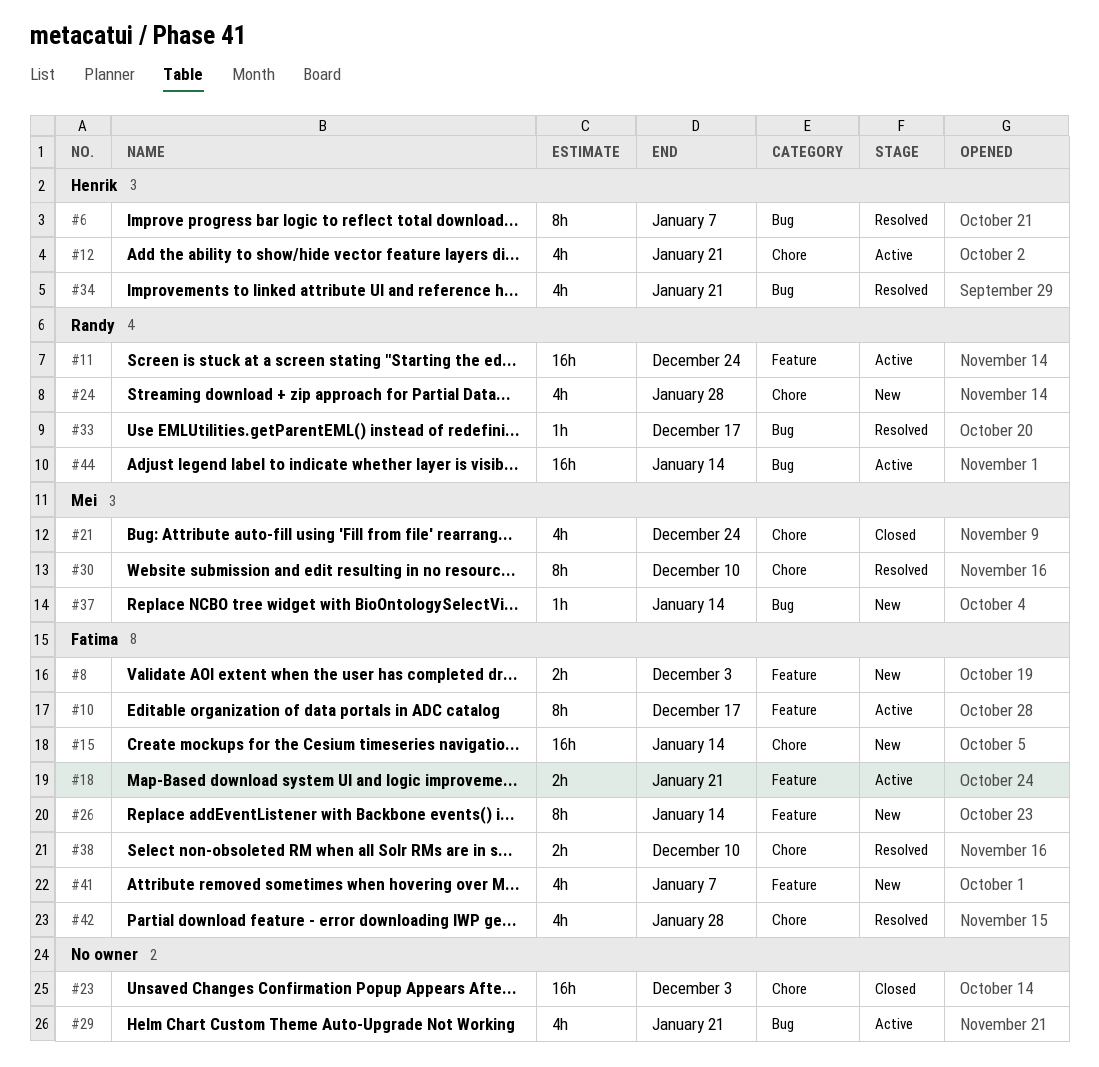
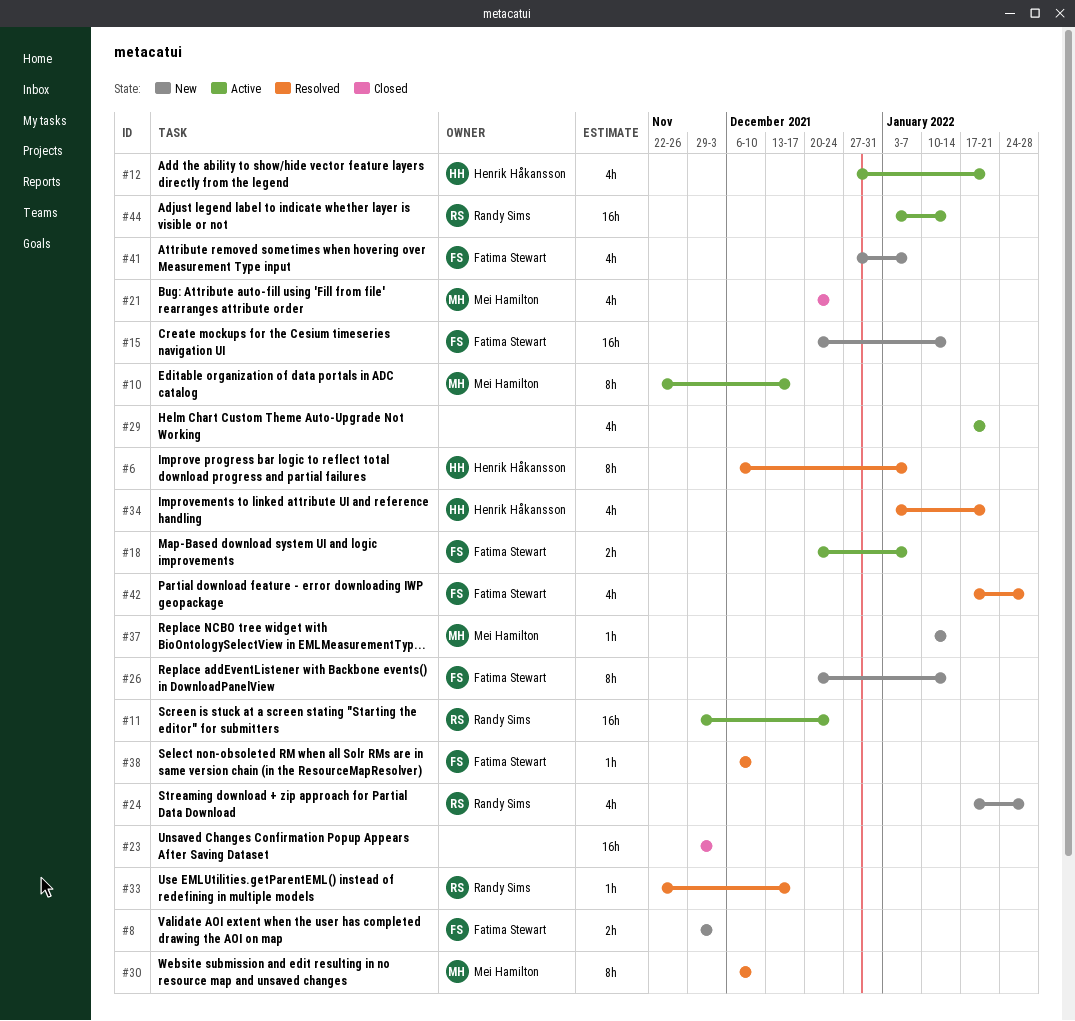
#10, owner: Fatima Stewart -> Mei Hamilton
#18, due: Jan 21 -> Jan 7
#38, estimate: 2h -> 1h

